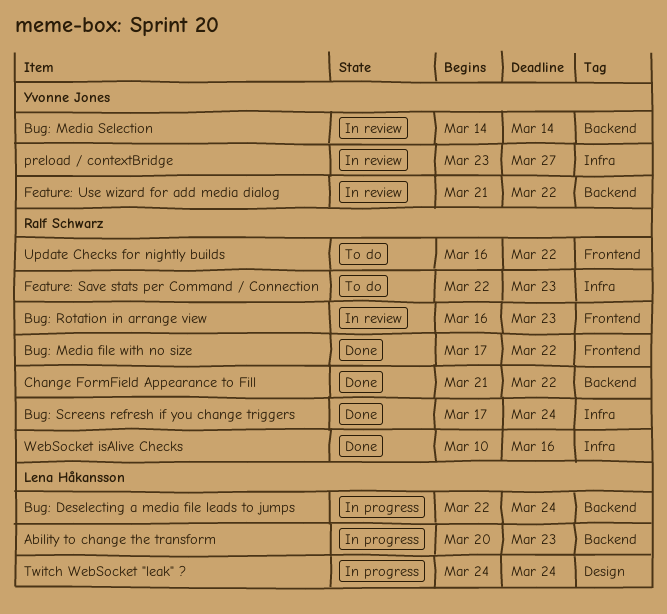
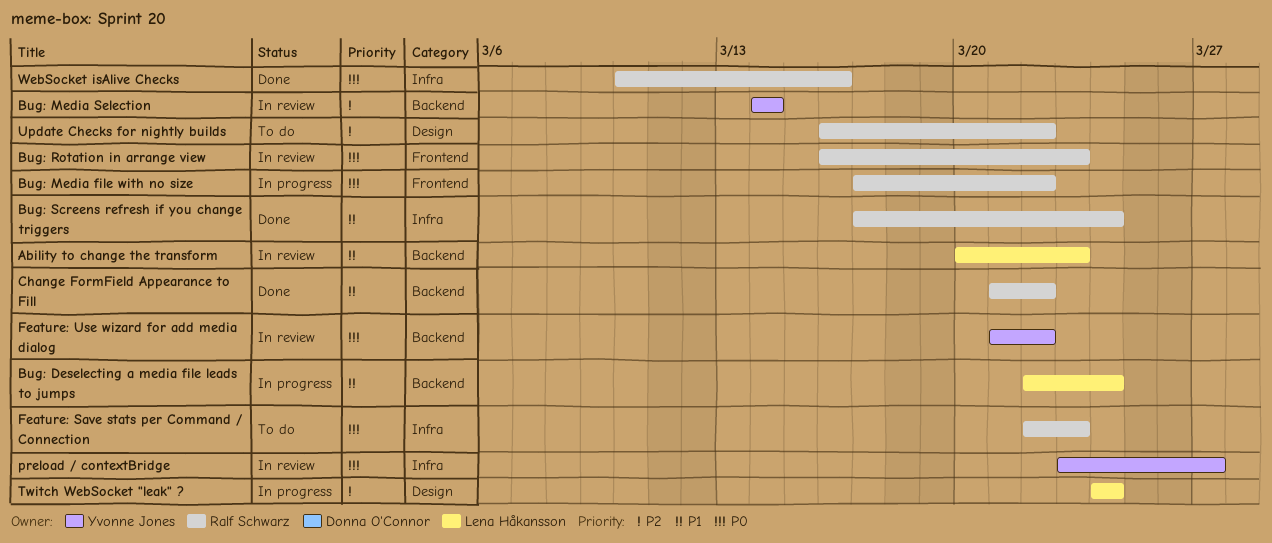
Ability to change the transform, status: In progress -> In review
Bug: Media file with no size, status: Done -> In progress
Update Checks for nightly builds, label: Frontend -> Design

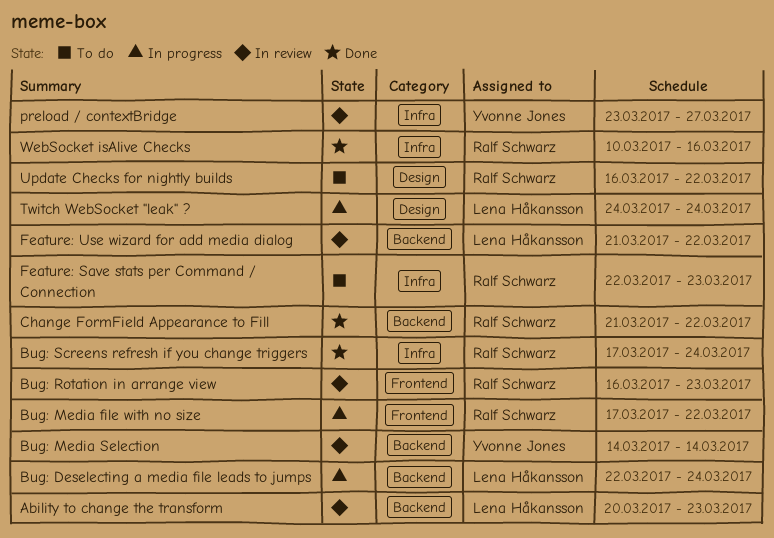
Feature: Use wizard for add media dialog, owner: Yvonne Jones -> Lena Håkansson

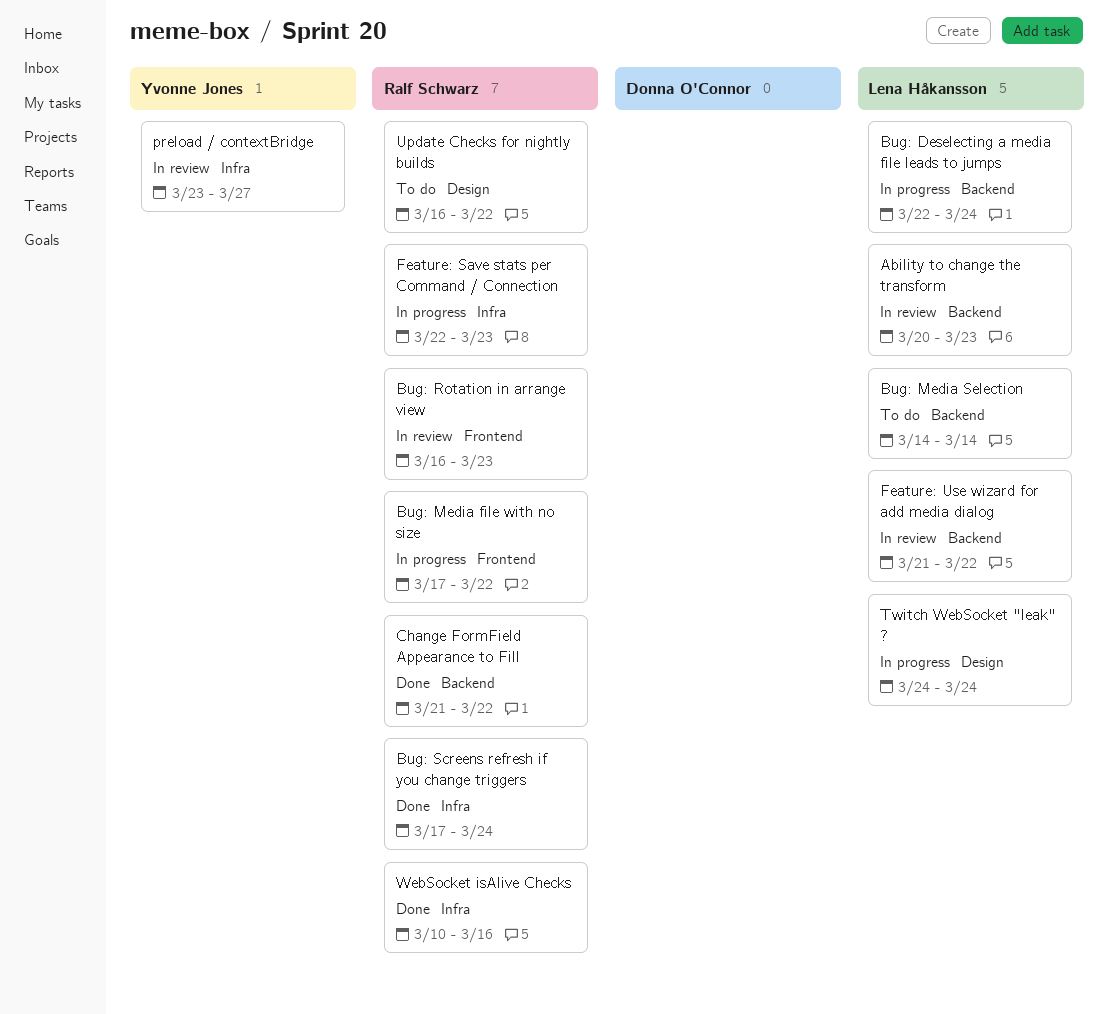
Bug: Media Selection, status: In review -> To do
Bug: Media Selection, owner: Yvonne Jones -> Lena Håkansson
Feature: Save stats per Command / Connection, status: To do -> In progress

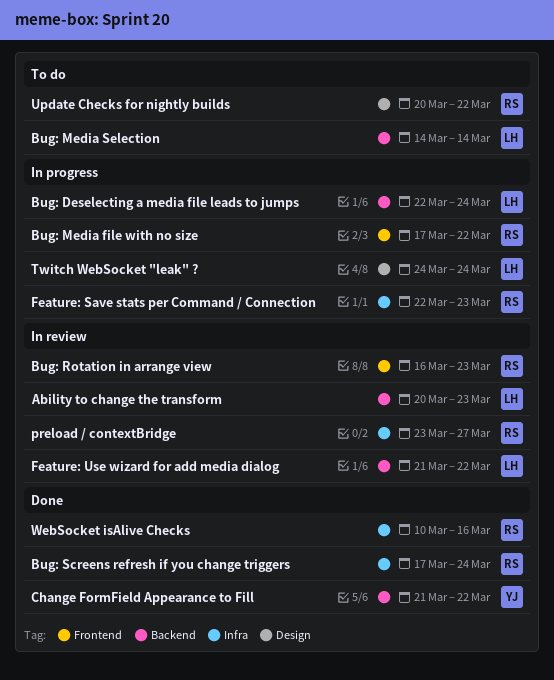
Change FormField Appearance to Fill, owner: Ralf Schwarz -> Yvonne Jones
preload / contextBridge, owner: Yvonne Jones -> Ralf Schwarz
Update Checks for nightly builds, start: Mar 16 -> Mar 20

